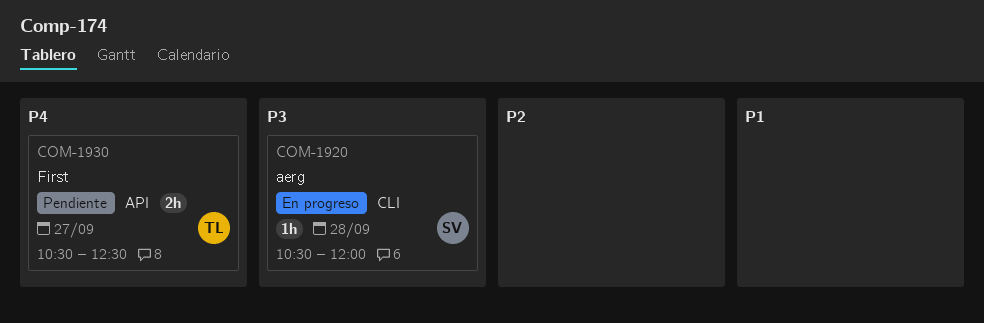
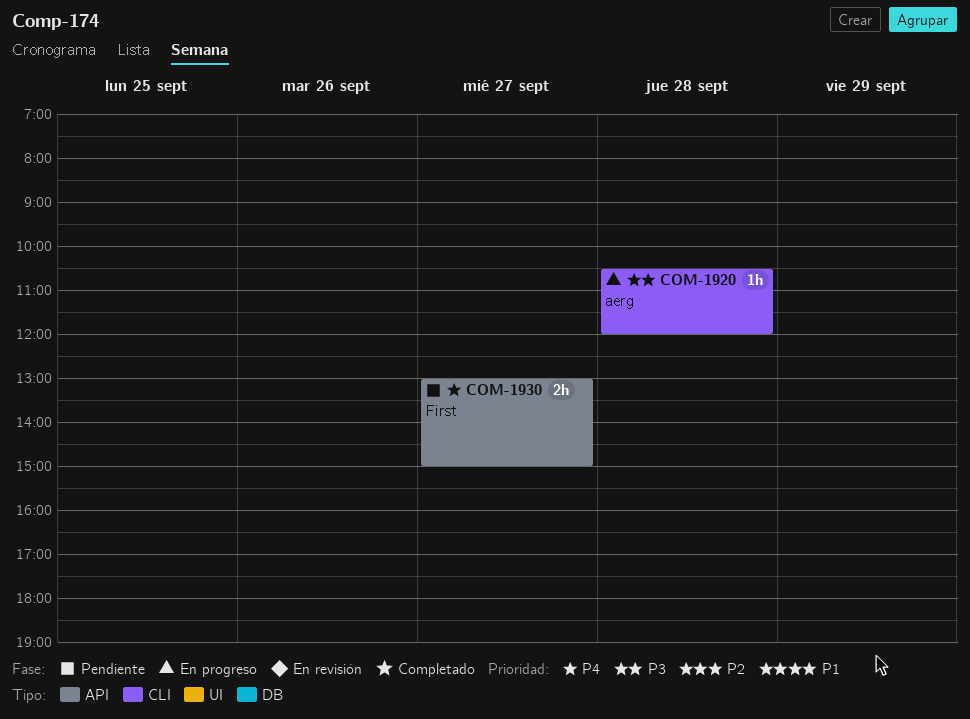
COM-1930, begins: 10:30 -> 13:00
COM-1930, ends: 12:30 -> 15:00

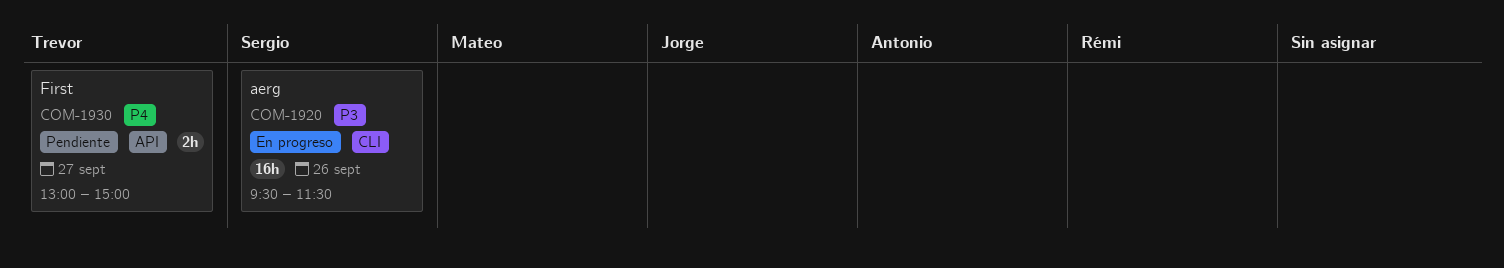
COM-1920, estimate: 1h -> 16h
COM-1920, day: Sep 28 -> Sep 26
COM-1920, begins: 10:30 -> 09:30
COM-1920, ends: 12:00 -> 11:30

